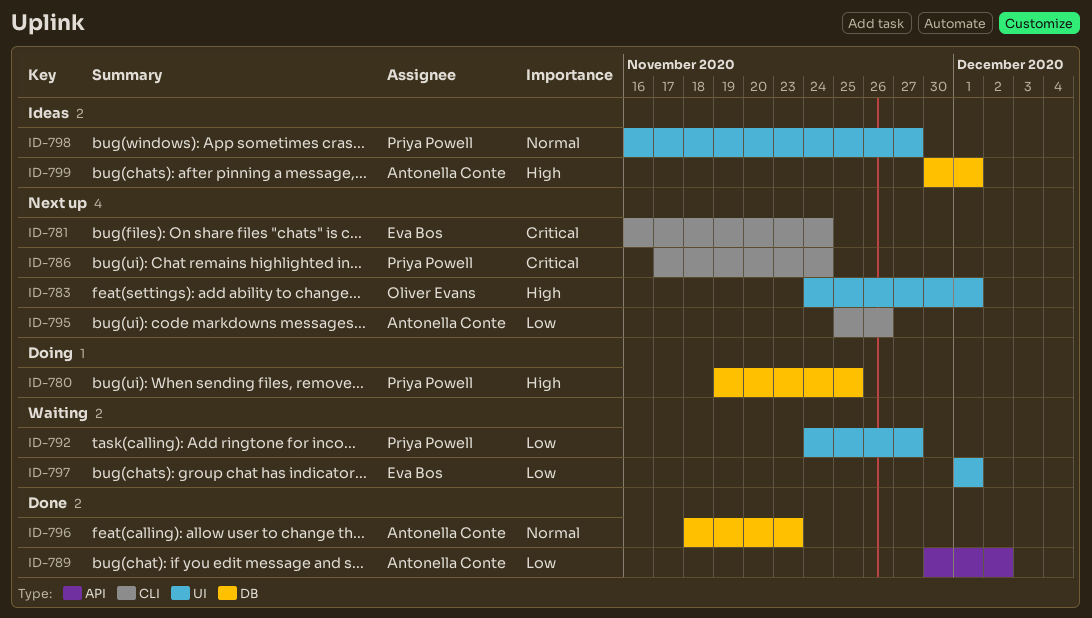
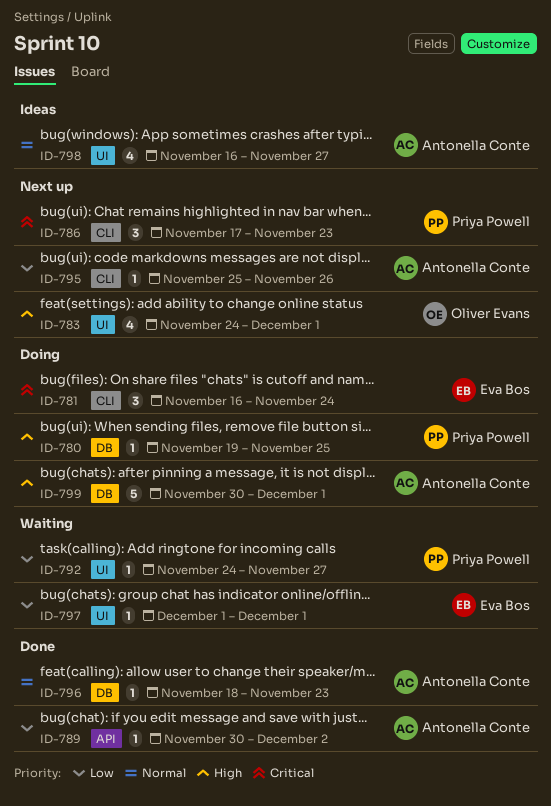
ID-781, status: Next up -> Doing
ID-786, due: Nov 24 -> Nov 23
ID-798, owner: Priya Powell -> Antonella Conte
ID-799, status: Ideas -> Doing

